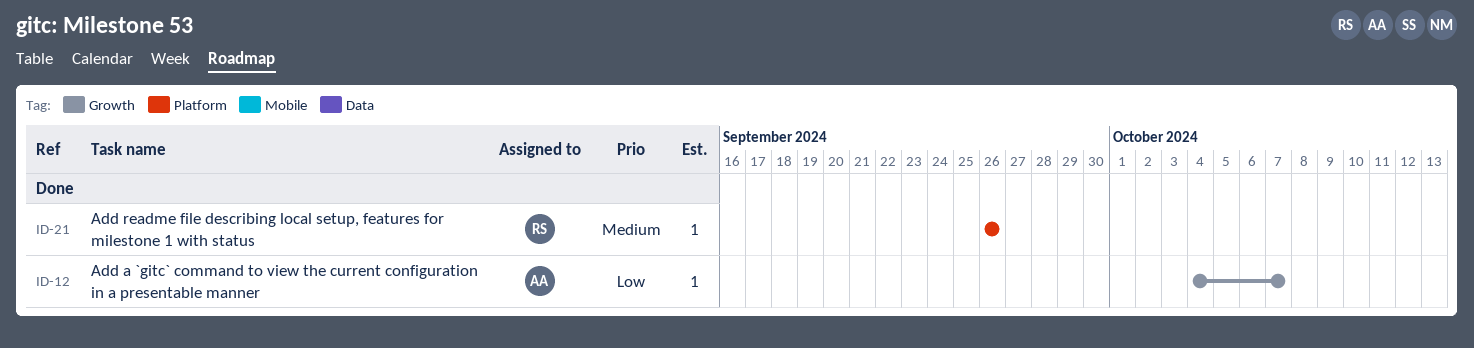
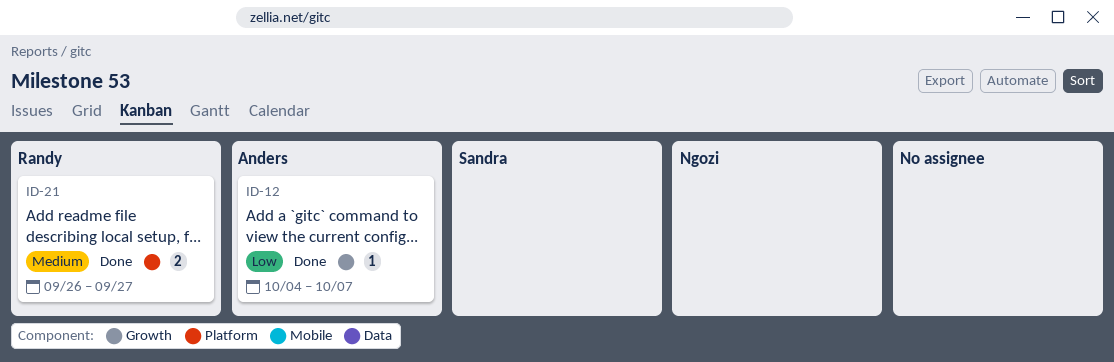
ID-21, estimate: 1 -> 2
ID-21, due: Sep 26 -> Sep 27

